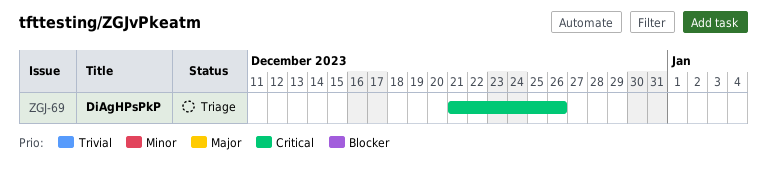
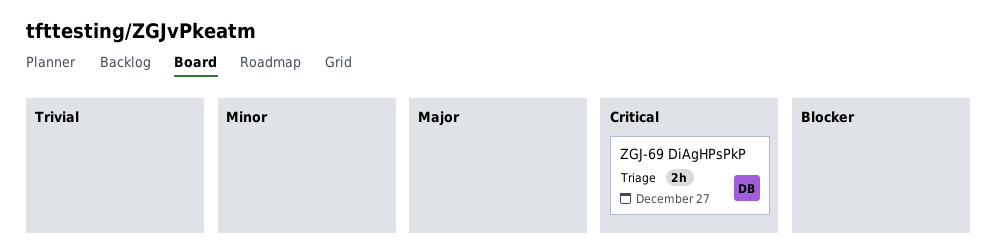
ZGJ-69, due: Dec 26 -> Dec 27

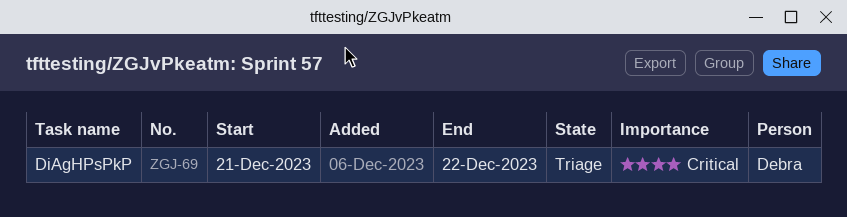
ZGJ-69, due: Dec 27 -> Dec 22

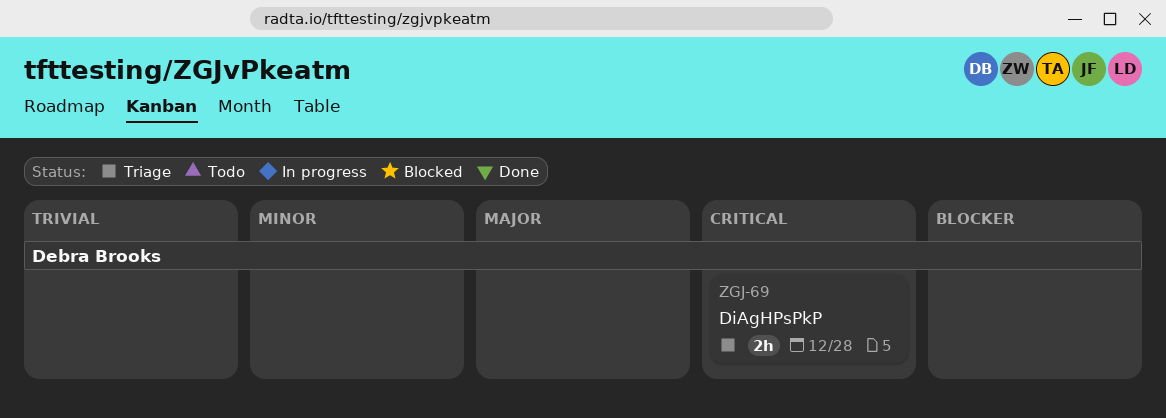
ZGJ-69, due: Dec 22 -> Dec 28

